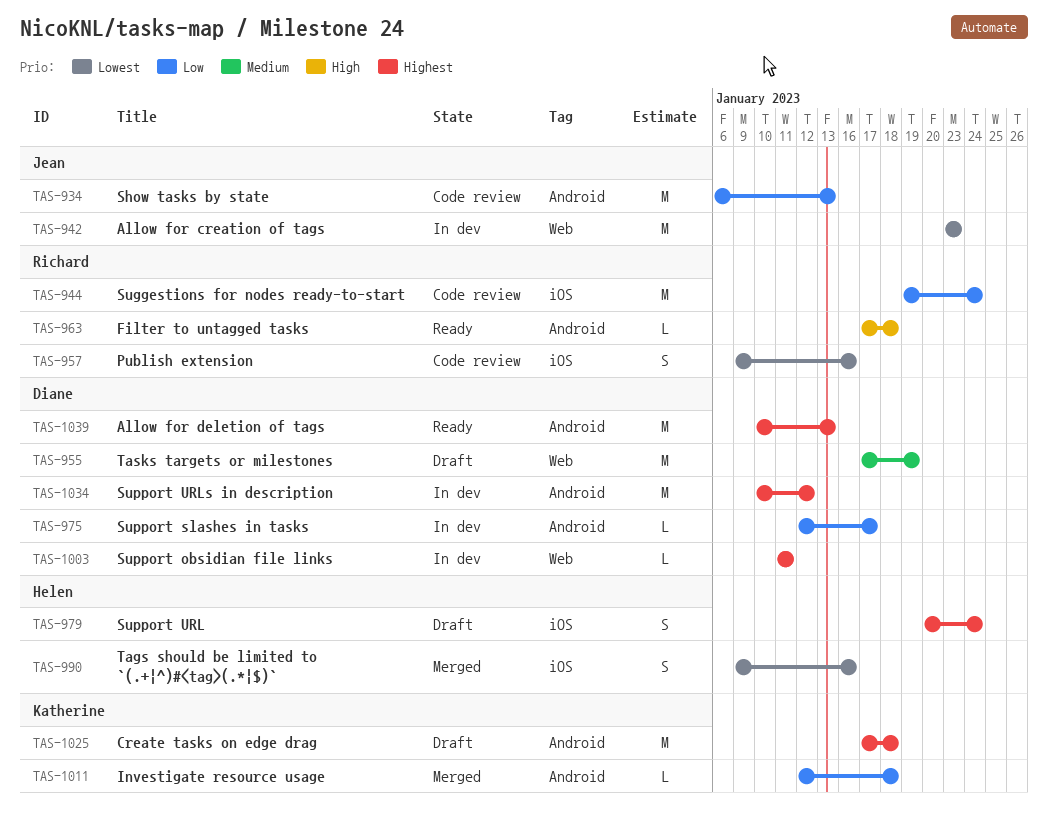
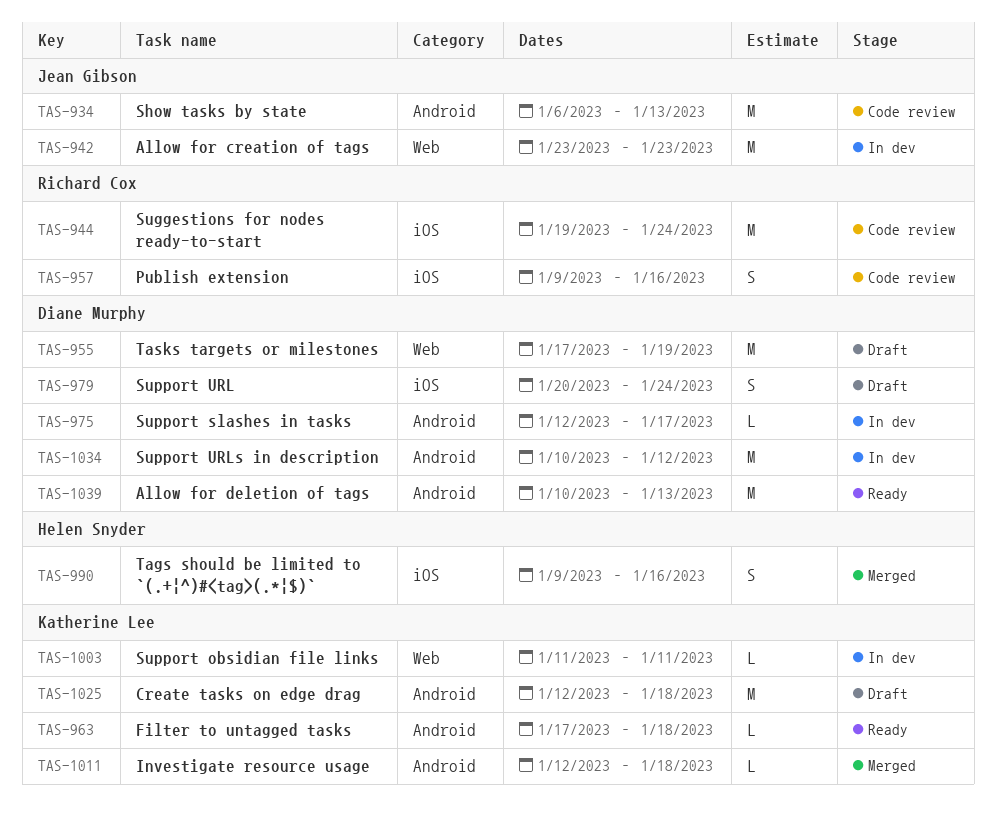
TAS-963, owner: Richard Cox -> Katherine Lee
TAS-979, owner: Helen Snyder -> Diane Murphy
TAS-1003, owner: Diane Murphy -> Katherine Lee
TAS-1025, start: Jan 17 -> Jan 12

